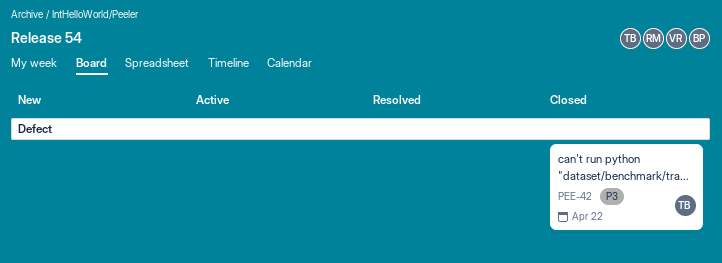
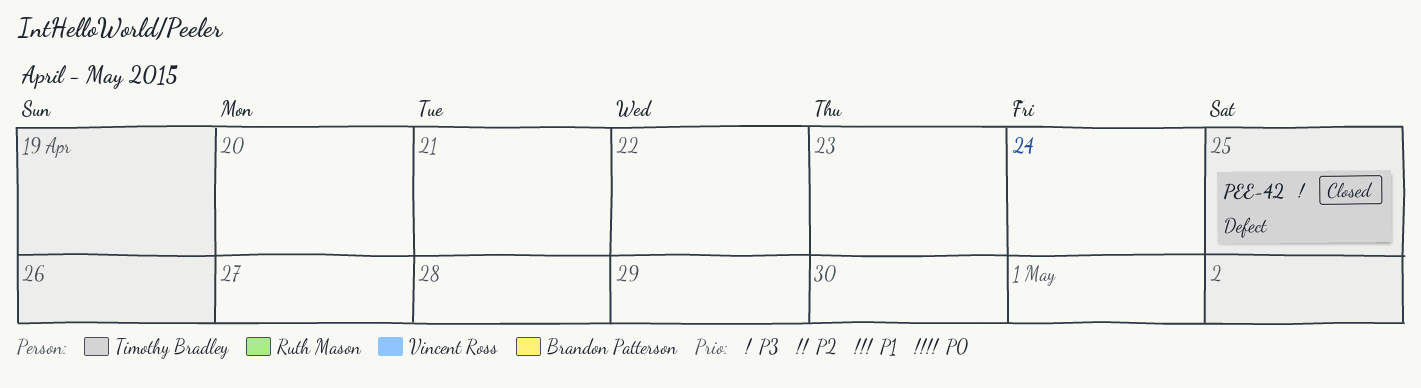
PEE-42, due: Apr 22 -> Apr 25

